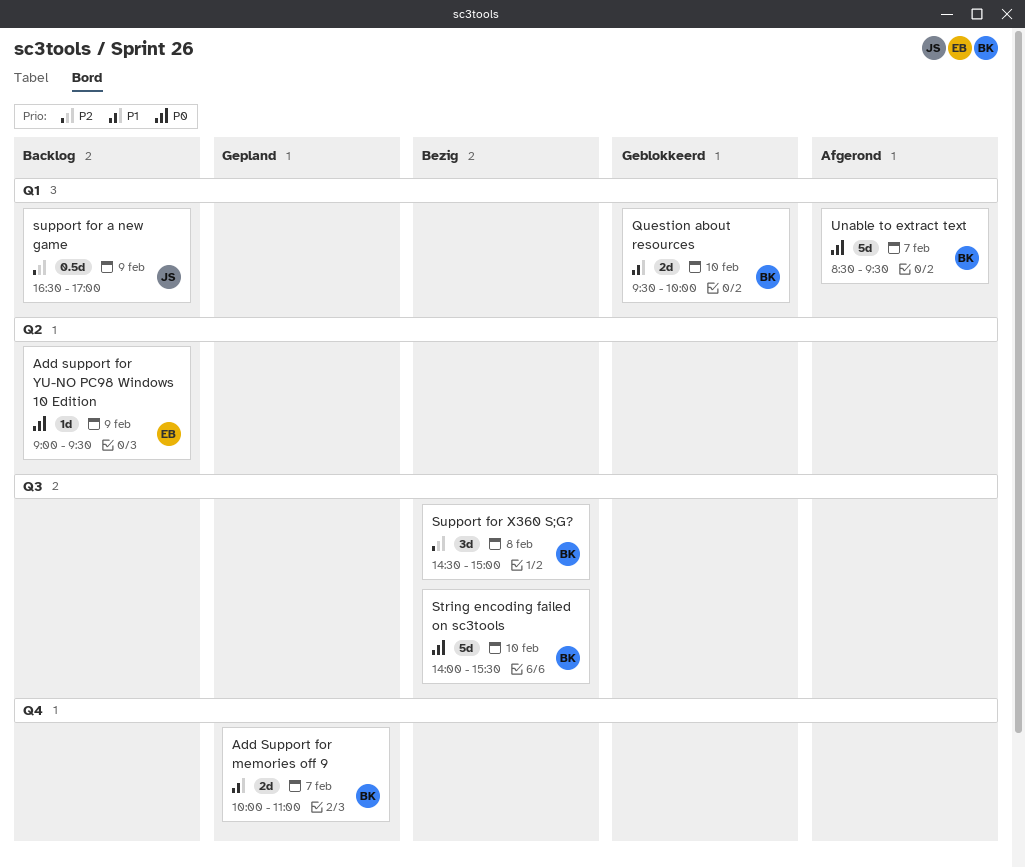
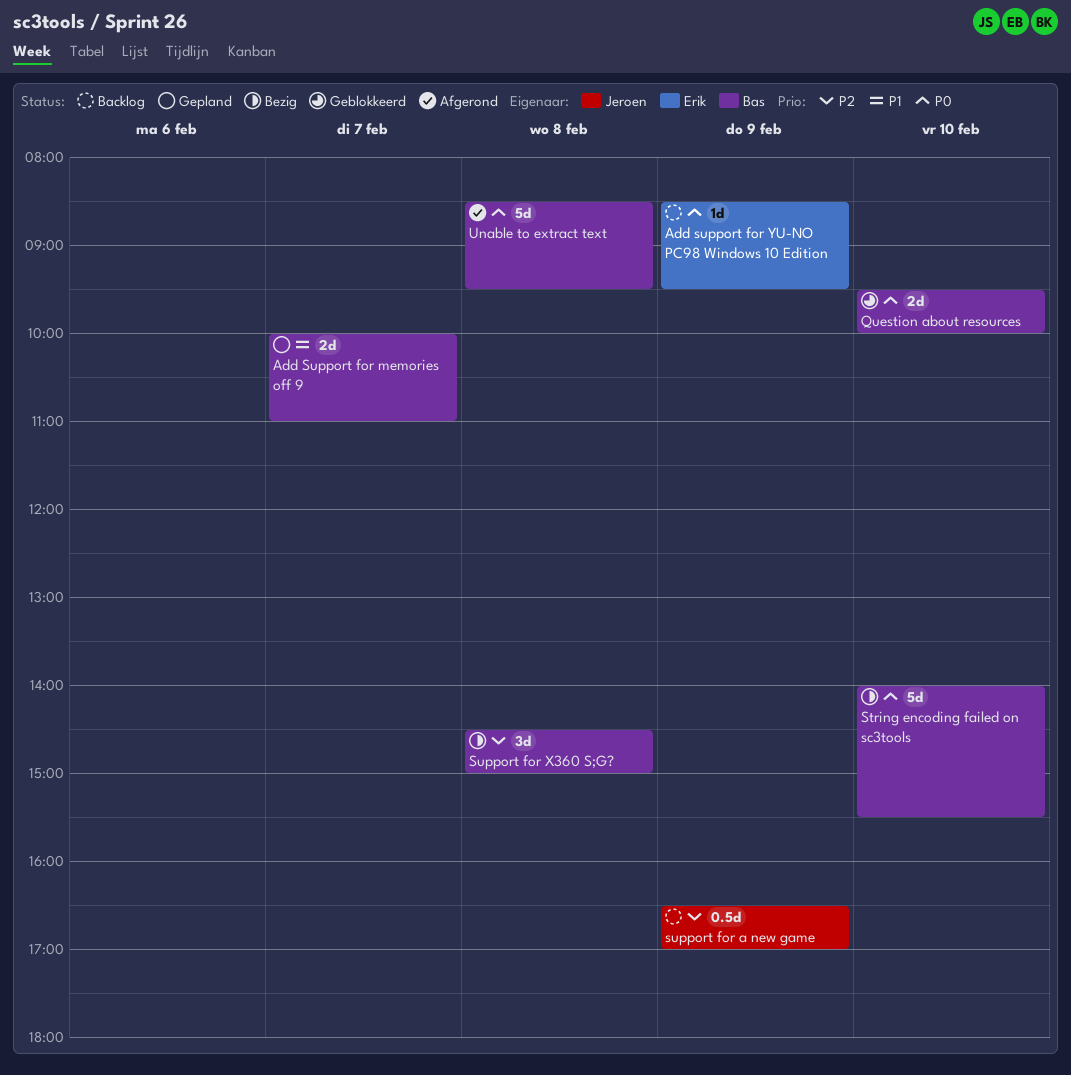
Add support for YU-NO PC98 Windows 10 Edition, begins: 09:00 -> 08:30
Question about resources, priority: P1 -> P0
Unable to extract text, day: Feb 7 -> Feb 8

